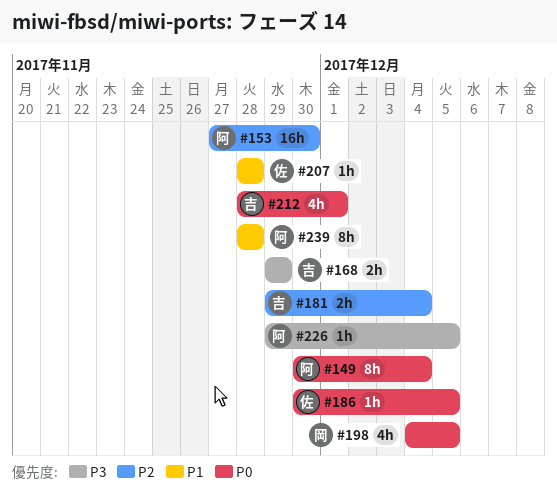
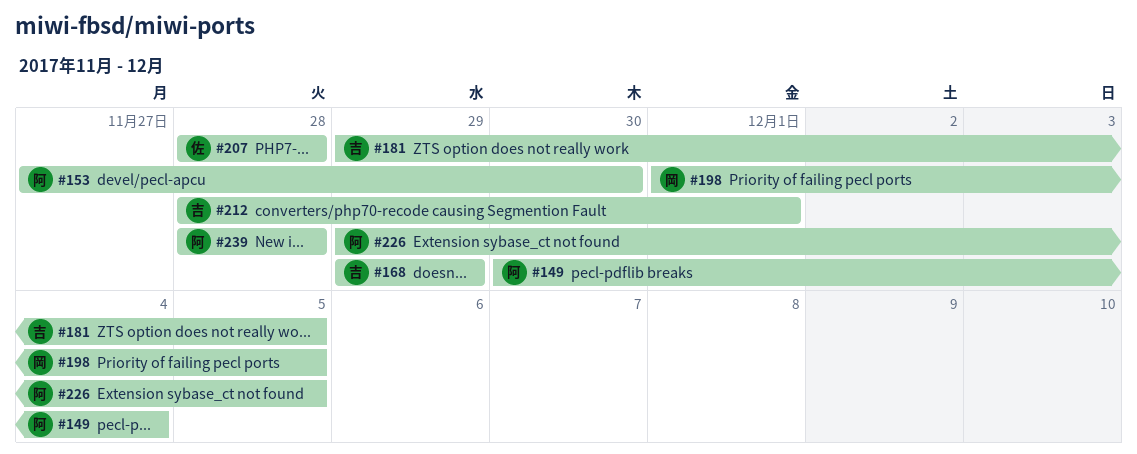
#181, due: Dec 4 -> Dec 5
#186: present -> none
#198, start: Dec 4 -> Dec 1

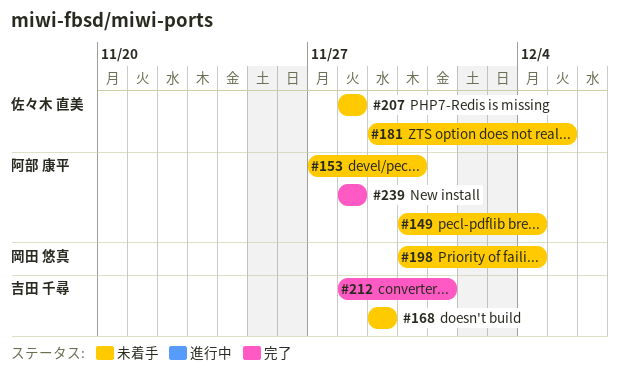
#181, owner: 吉田 千尋 -> 佐々木 直美
#198, start: Dec 1 -> Nov 30
#198, due: Dec 5 -> Dec 4
#226: present -> none

